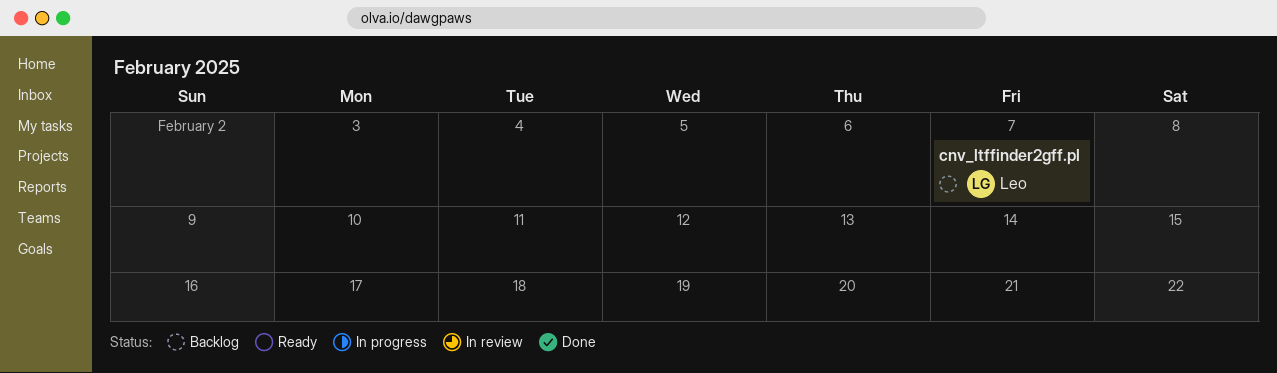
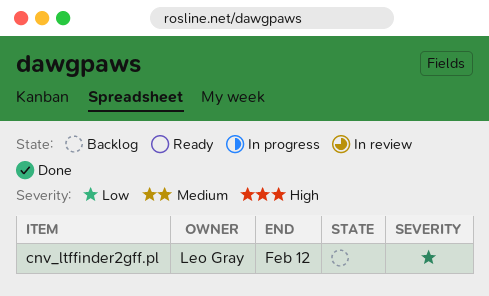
cnv_ltffinder2gff.pl, due: Feb 7 -> Feb 12

